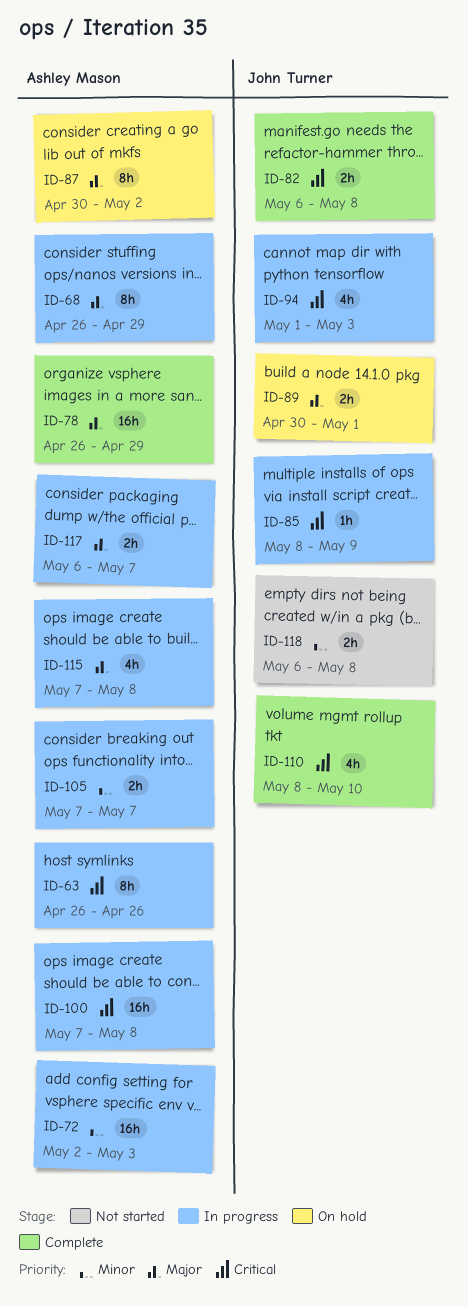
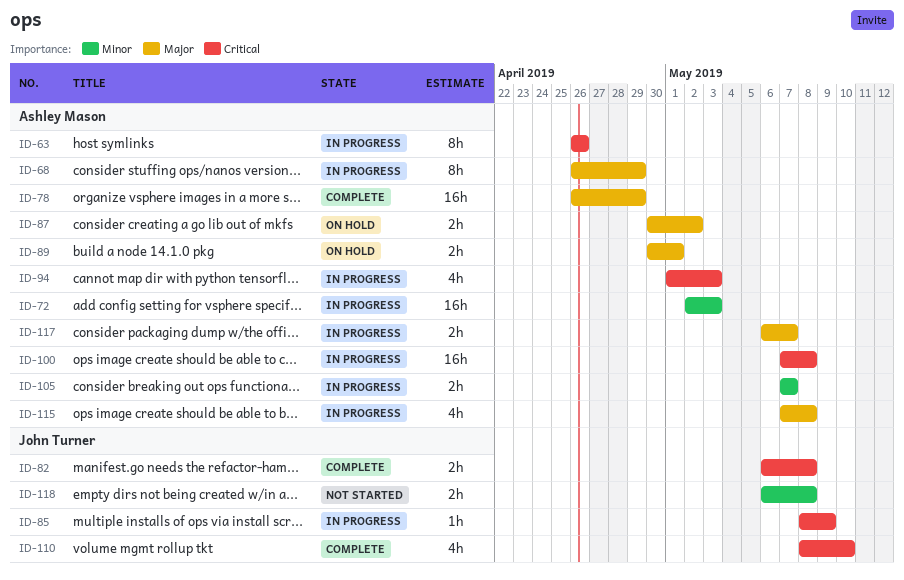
ID-87, estimate: 8h -> 2h
ID-89, owner: John Turner -> Ashley Mason
ID-94, owner: John Turner -> Ashley Mason

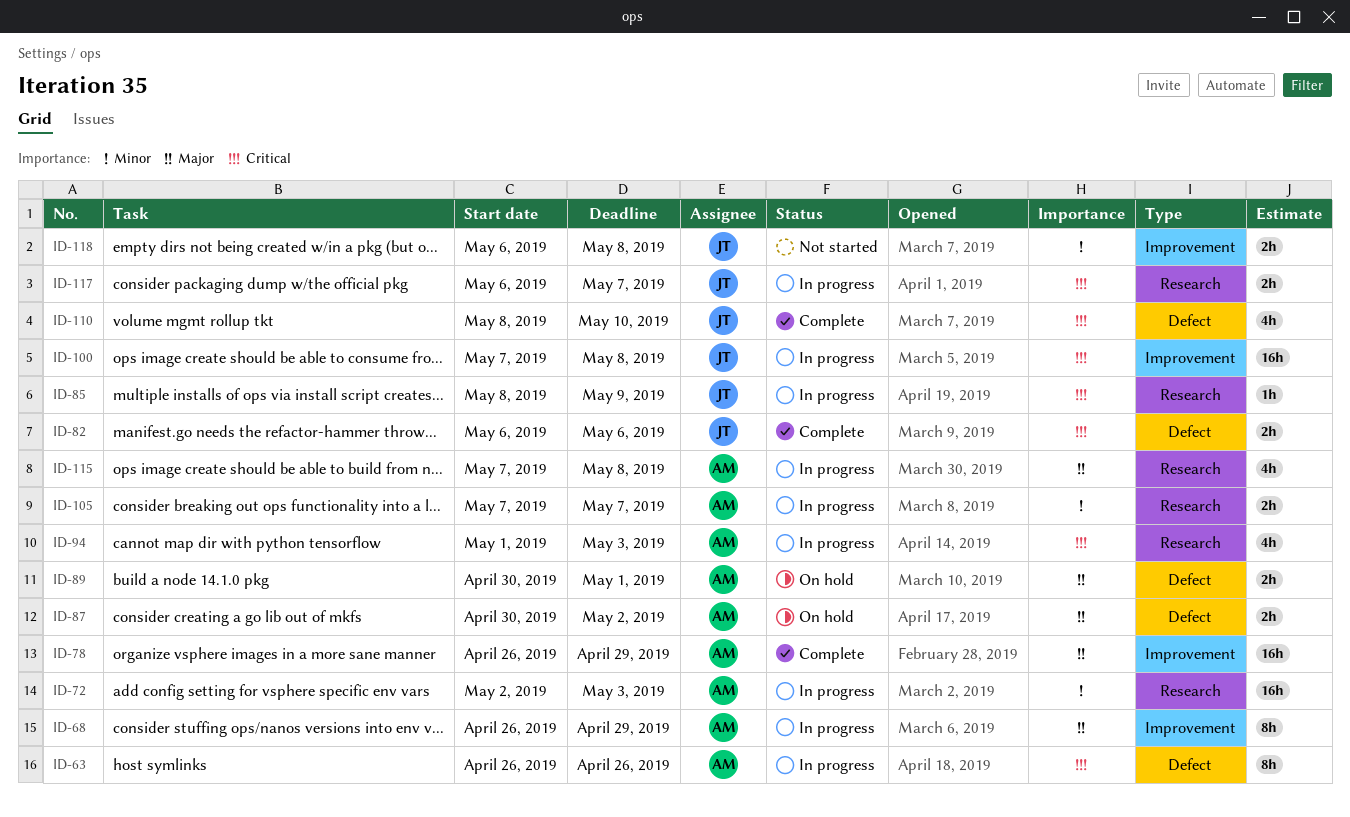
ID-82, due: May 8 -> May 6
ID-100, owner: Ashley Mason -> John Turner
ID-117, owner: Ashley Mason -> John Turner
ID-117, priority: Major -> Critical

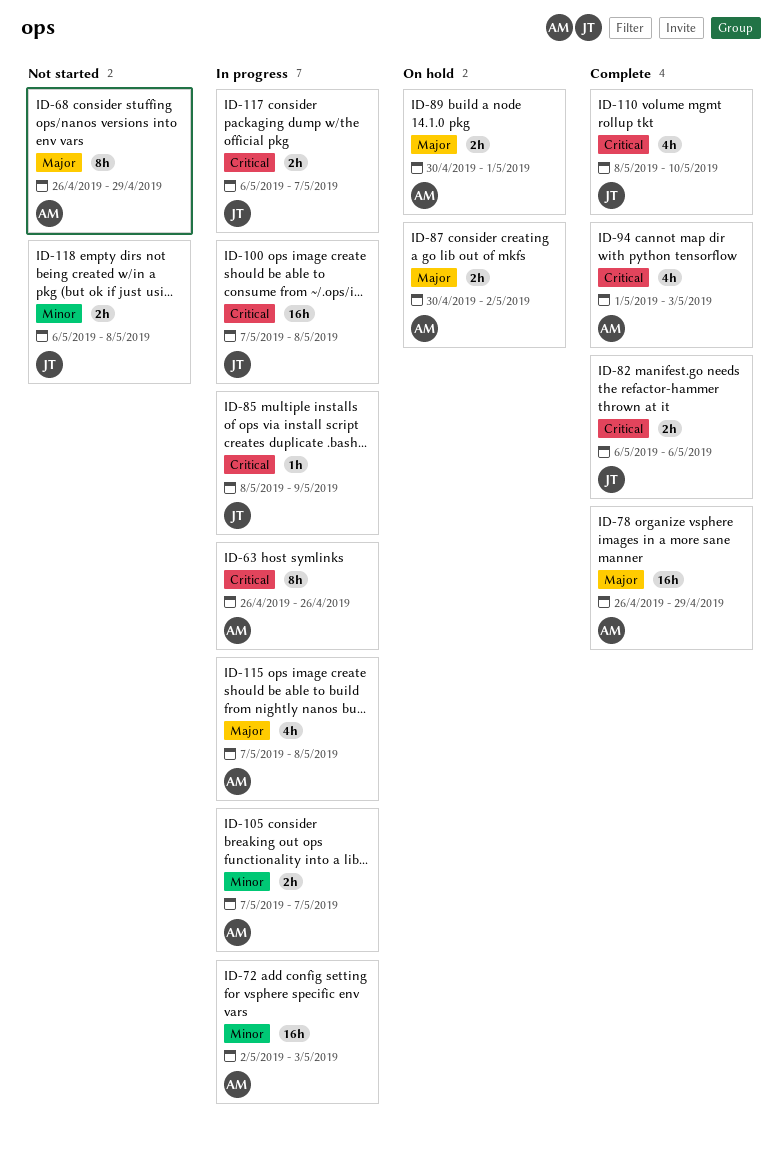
ID-68, status: In progress -> Not started
ID-94, status: In progress -> Complete

